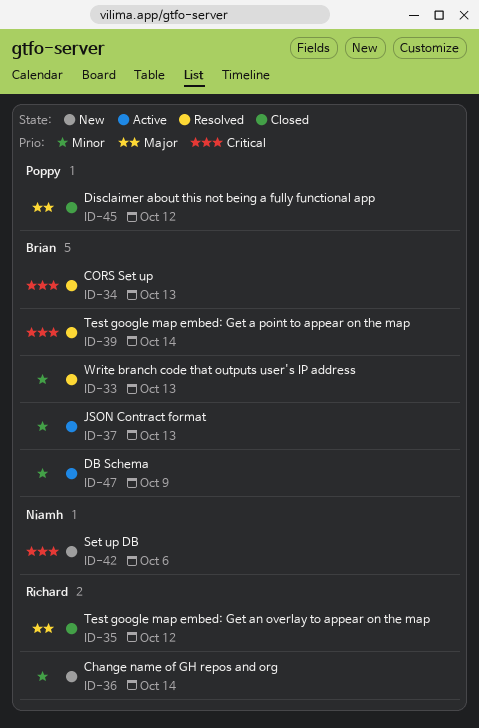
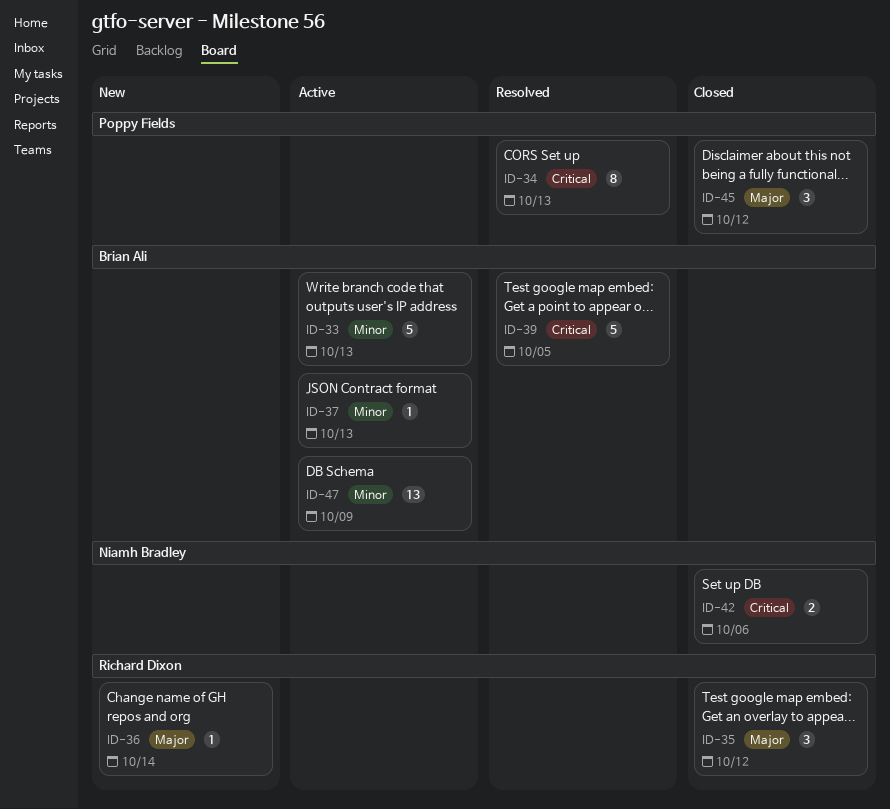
ID-33, status: Resolved -> Active
ID-34, owner: Brian Ali -> Poppy Fields
ID-36, priority: Minor -> Major
ID-39, due: Oct 14 -> Oct 5
ID-42, status: New -> Closed

